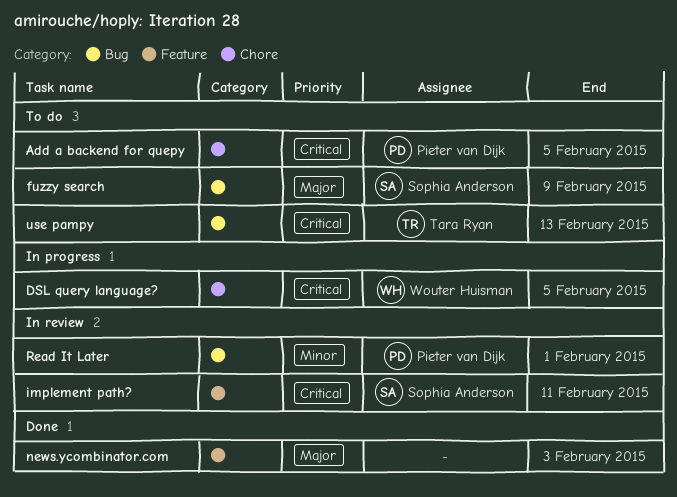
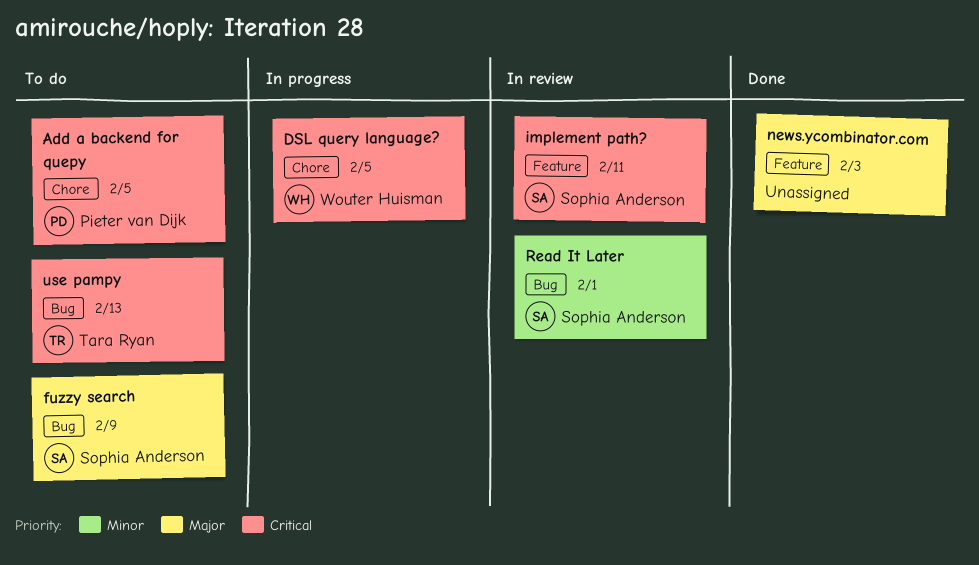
Read It Later, owner: Pieter van Dijk -> Sophia Anderson

